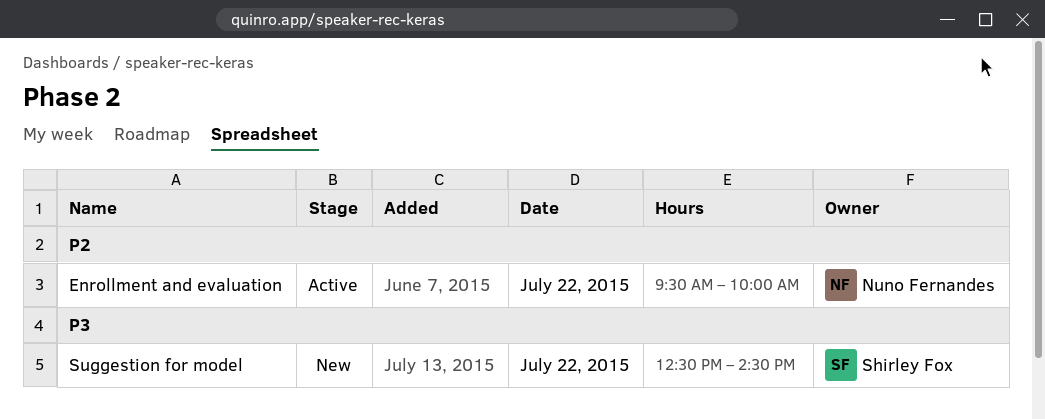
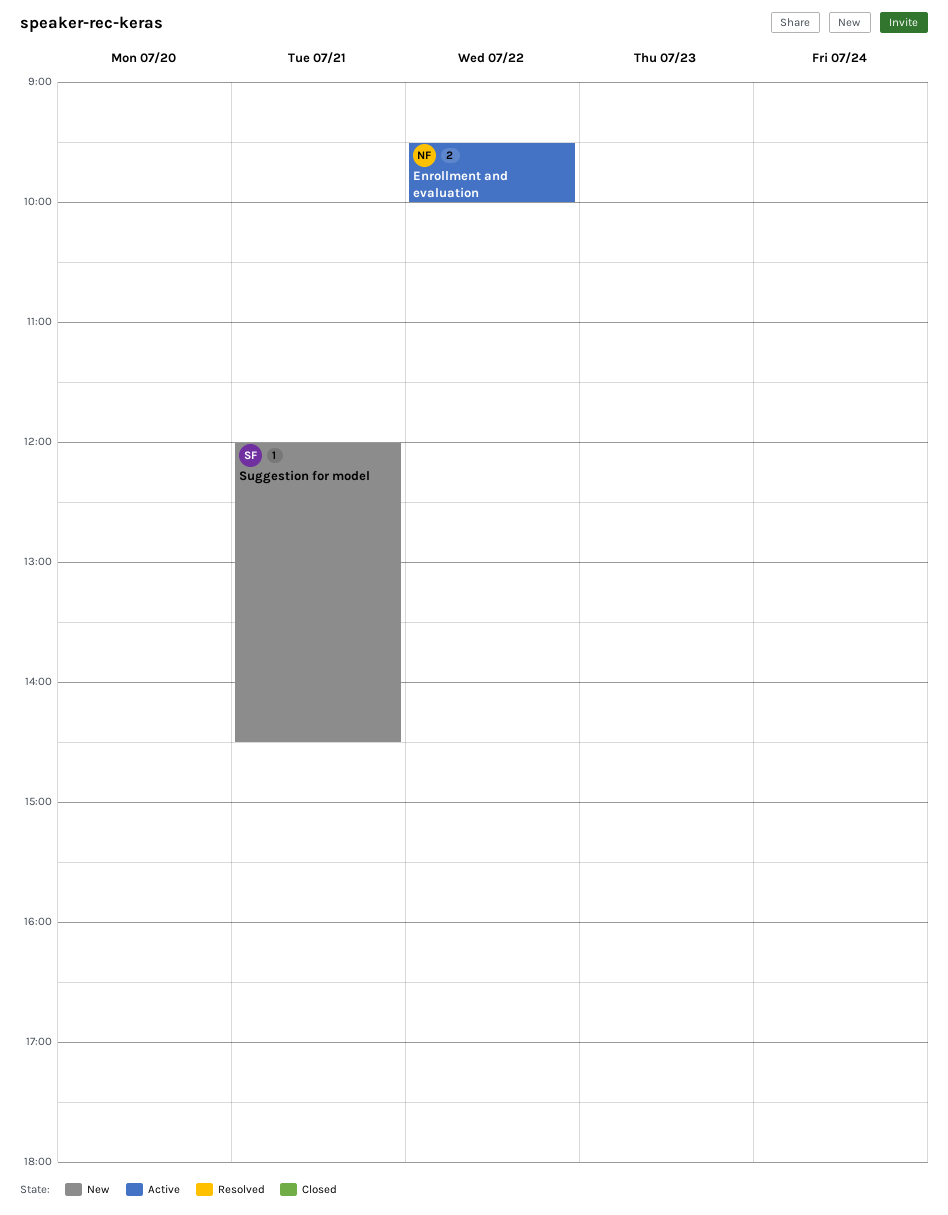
Suggestion for model, day: Jul 22 -> Jul 21
Suggestion for model, begins: 12:30 -> 12:00

